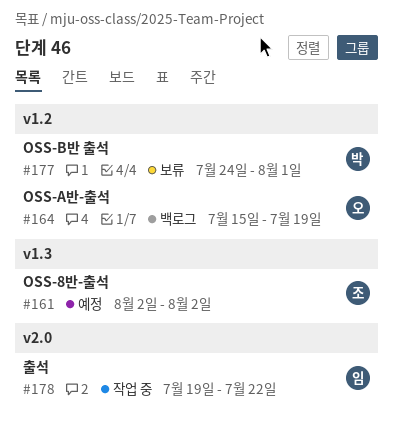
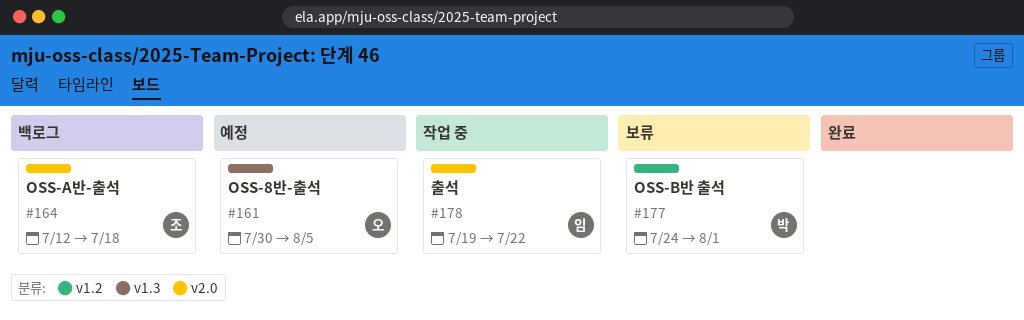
#161, owner: 조 -> 오
#161, start: Aug 2 -> Jul 30
#161, due: Aug 2 -> Aug 5
#164, owner: 오 -> 조
#164, label: v1.2 -> v2.0
#164, start: Jul 15 -> Jul 12
#164, due: Jul 19 -> Jul 18

